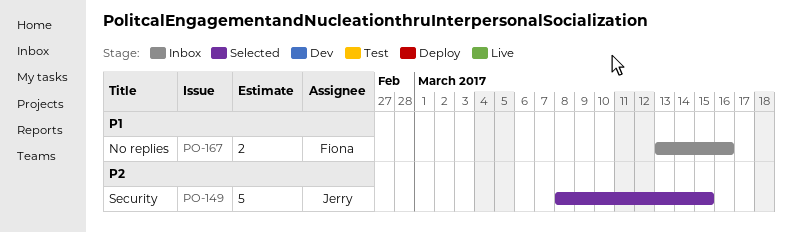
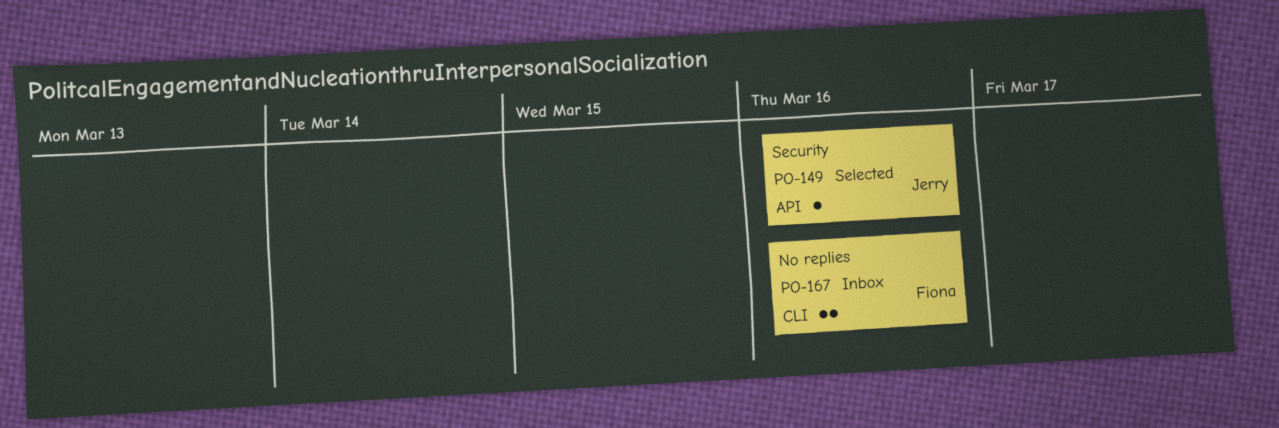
PO-149, estimate: 5 -> 1
PO-149, due: Mar 15 -> Mar 16

